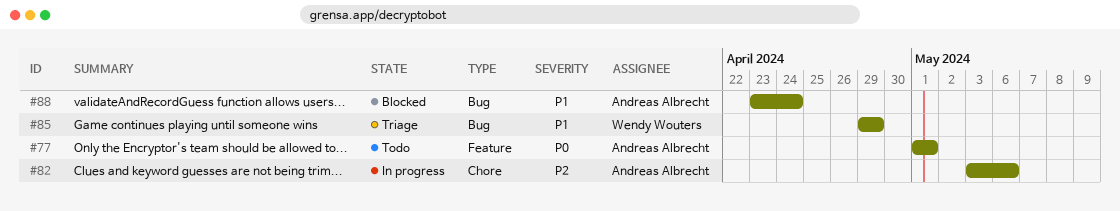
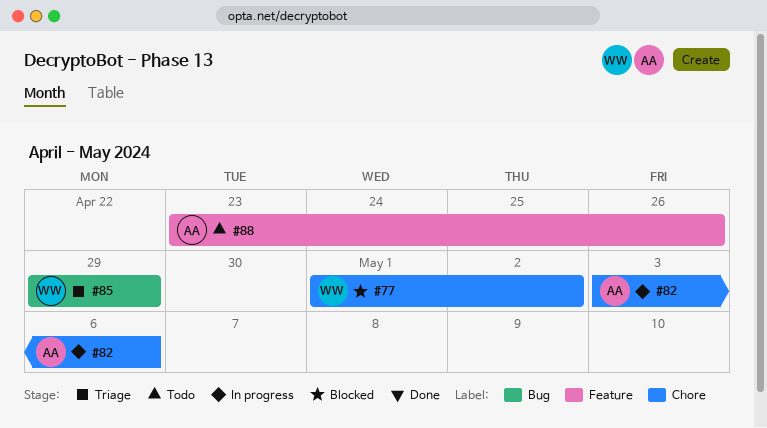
#77, status: Todo -> Blocked
#77, owner: Andreas Albrecht -> Wendy Wouters
#77, label: Feature -> Chore
#77, due: May 1 -> May 2
#88, status: Blocked -> Todo
#88, label: Bug -> Feature
#88, due: Apr 24 -> Apr 26

